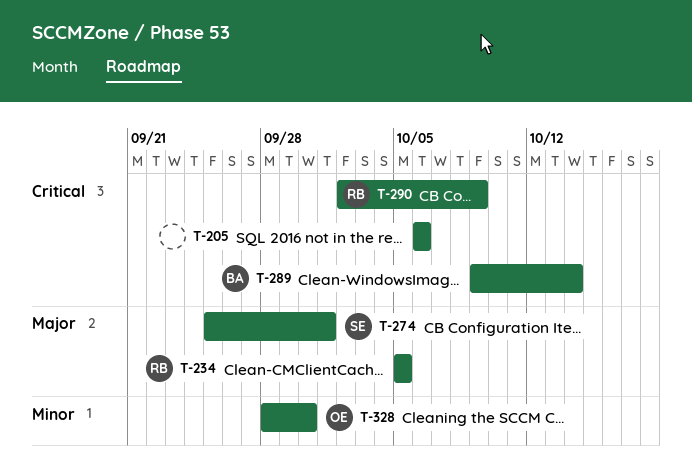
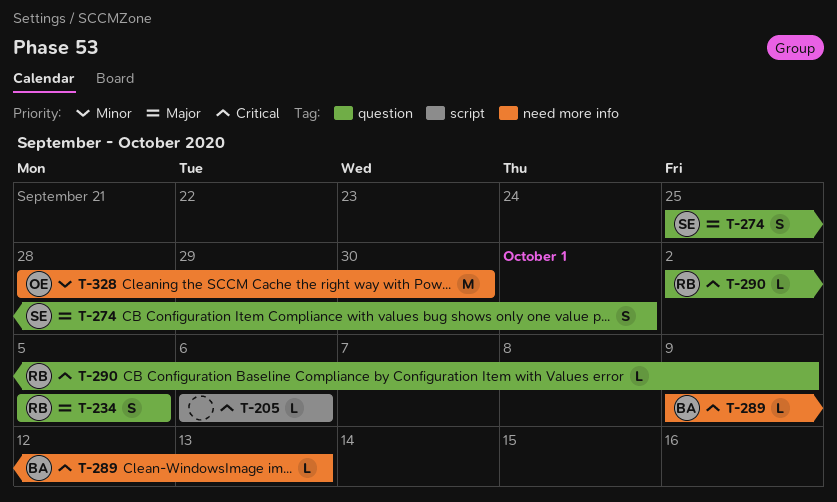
T-289, due: Oct 14 -> Oct 13

